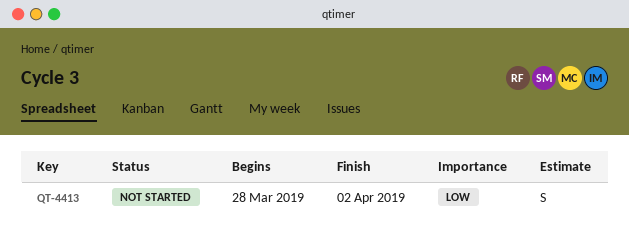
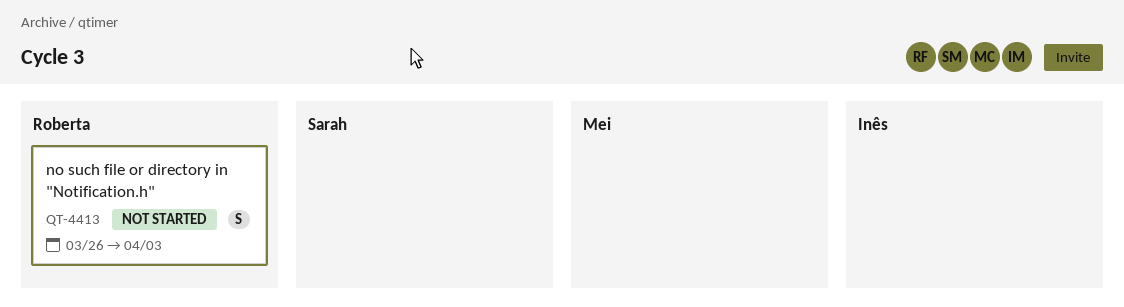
QT-4413, start: Mar 28 -> Mar 26
QT-4413, due: Apr 2 -> Apr 3

